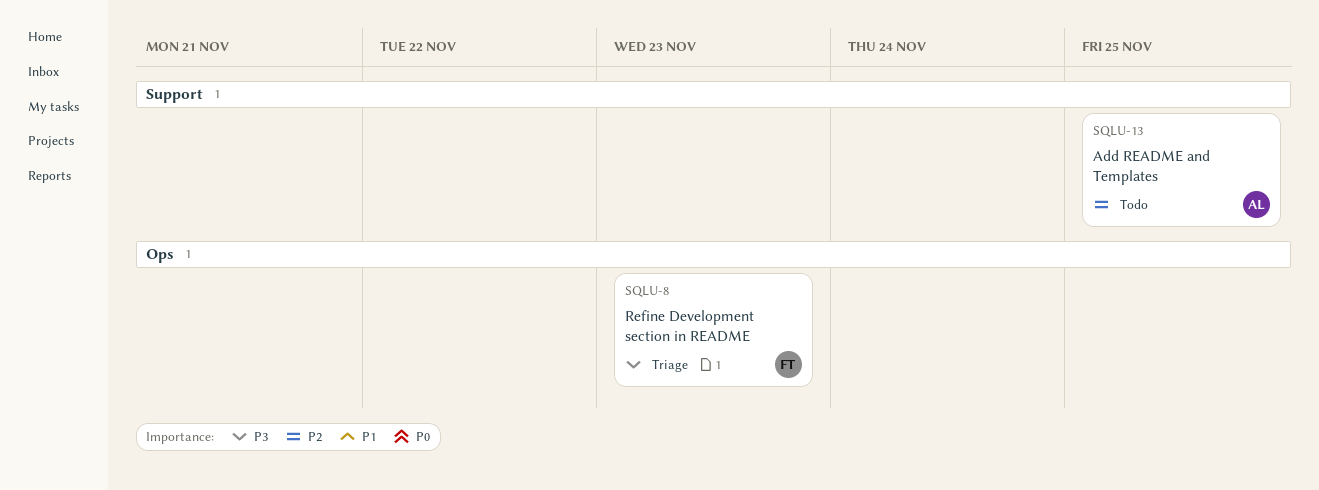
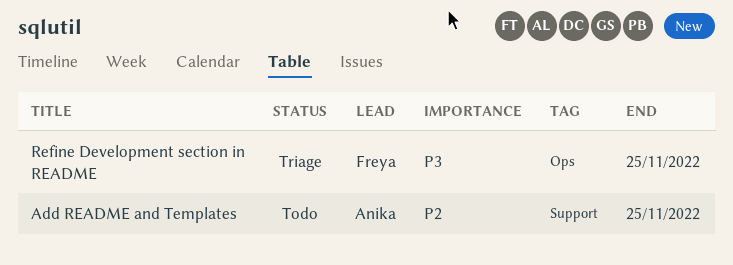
Refine Development section in README, due: Nov 23 -> Nov 25

